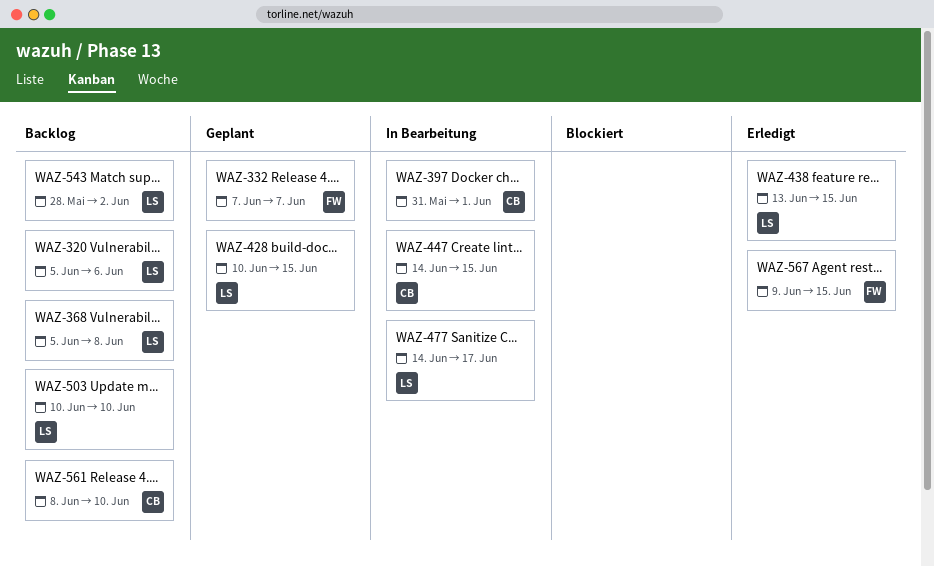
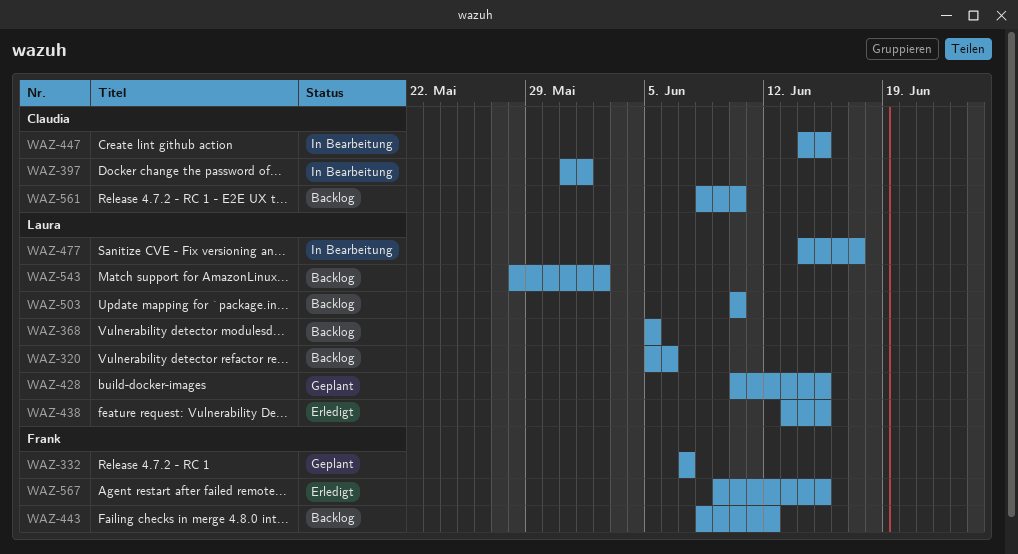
WAZ-368, due: Jun 8 -> Jun 5
WAZ-443: none -> present

